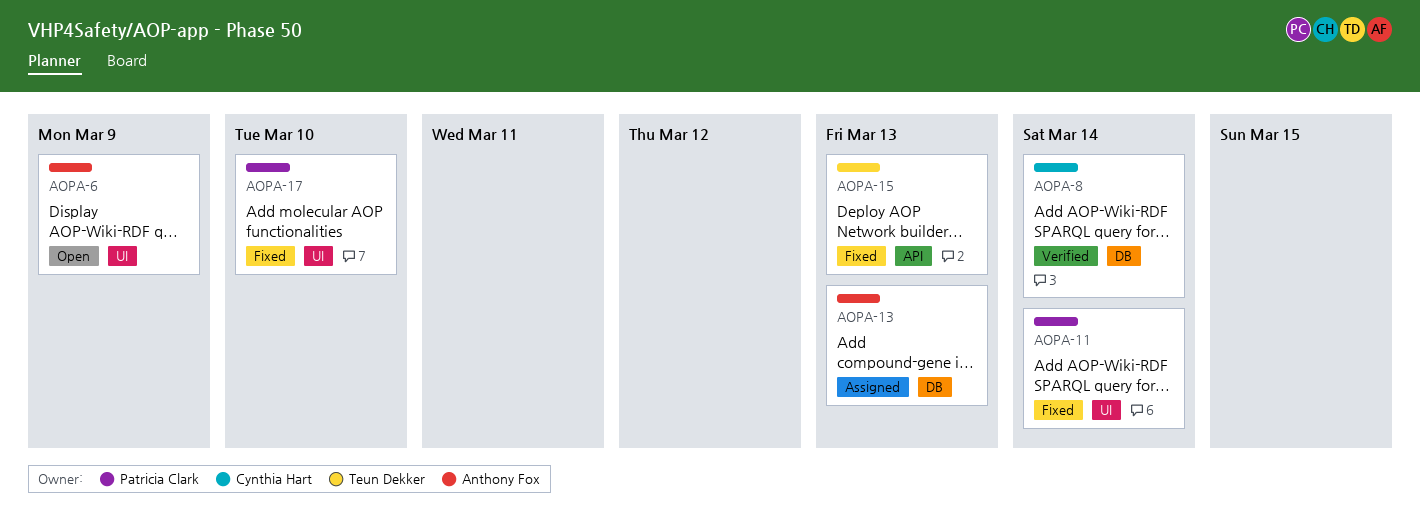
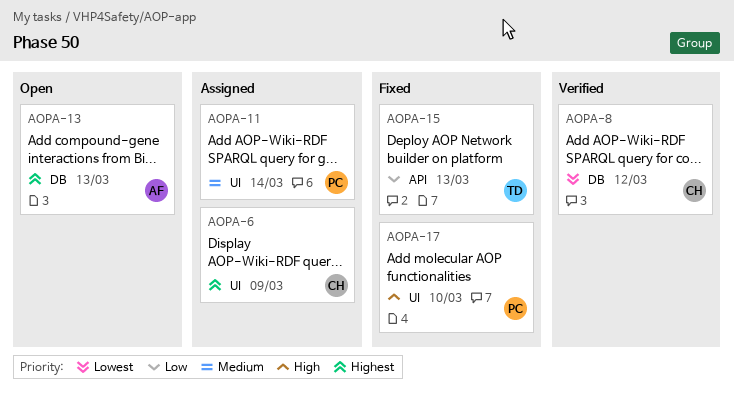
AOPA-6, status: Open -> Assigned
AOPA-6, owner: Anthony Fox -> Cynthia Hart
AOPA-8, due: Mar 14 -> Mar 12
AOPA-11, status: Fixed -> Assigned
AOPA-13, status: Assigned -> Open

